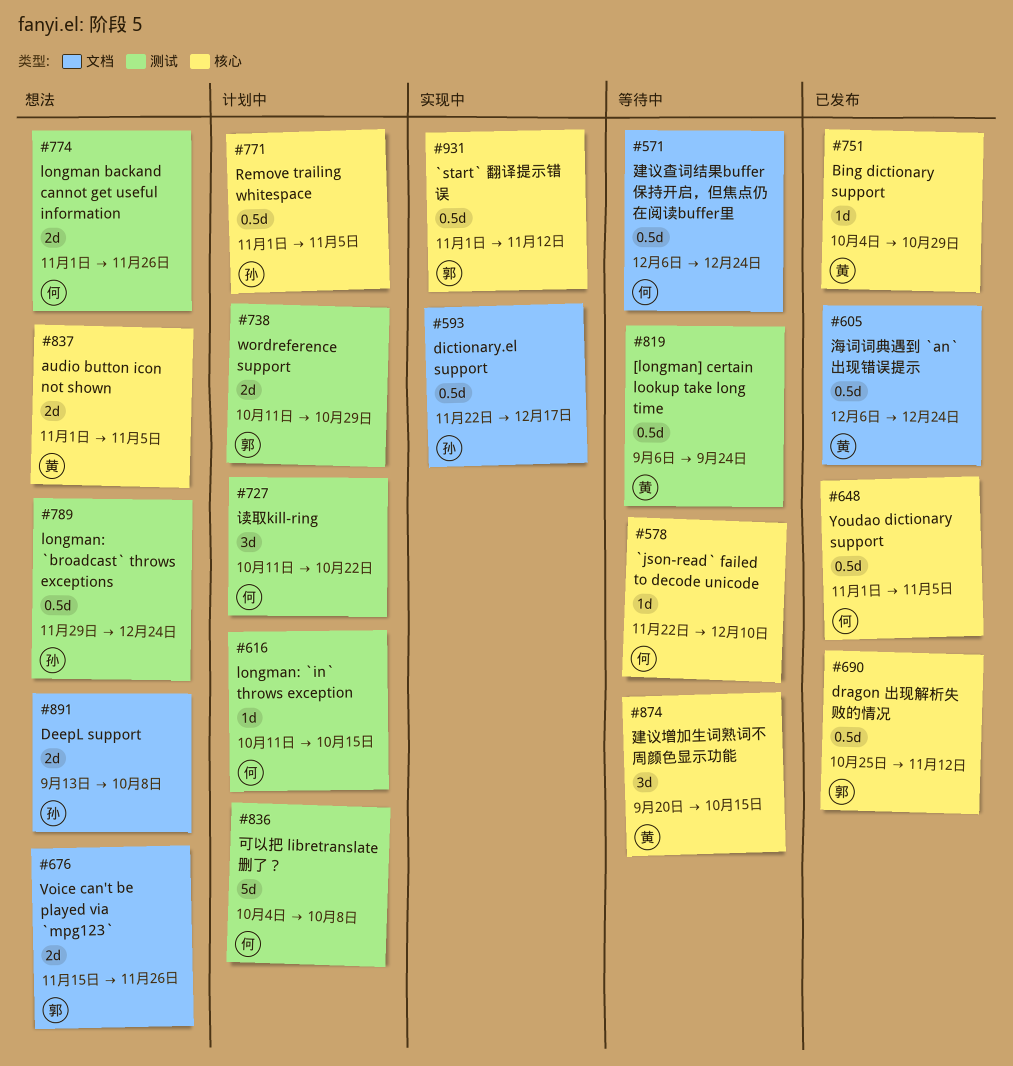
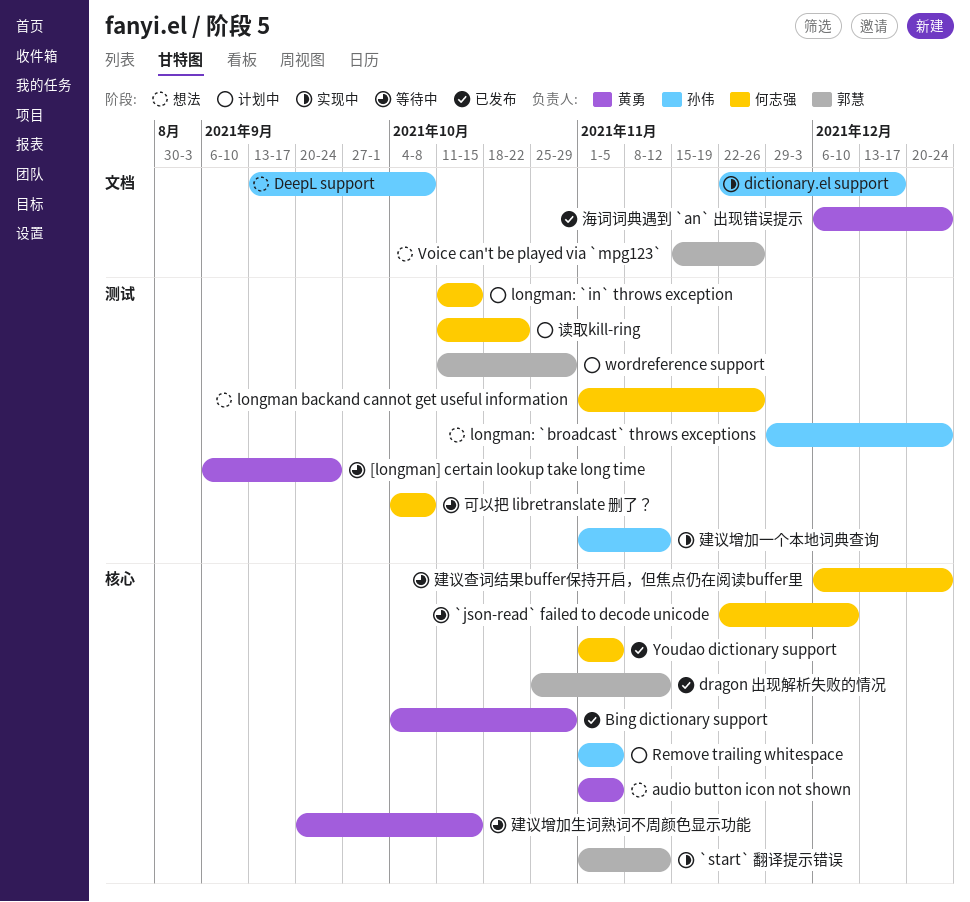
可以把 libretranslate 删了？, status: 计划中 -> 等待中
建议增加一个本地词典查询: none -> present
建议查词结果buffer保持开启，但焦点仍在阅读buffer里, label: 文档 -> 核心

